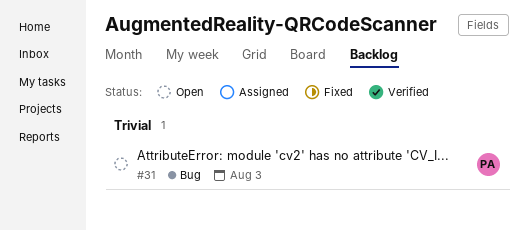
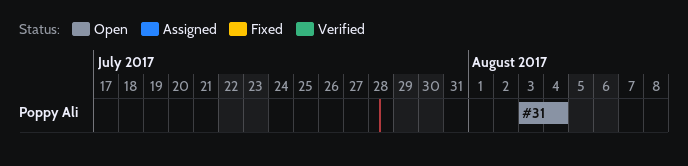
#31, due: Aug 3 -> Aug 4

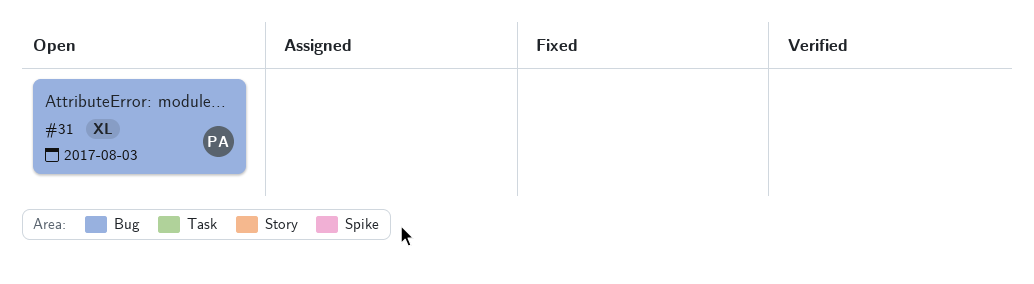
#31, due: Aug 4 -> Aug 3

